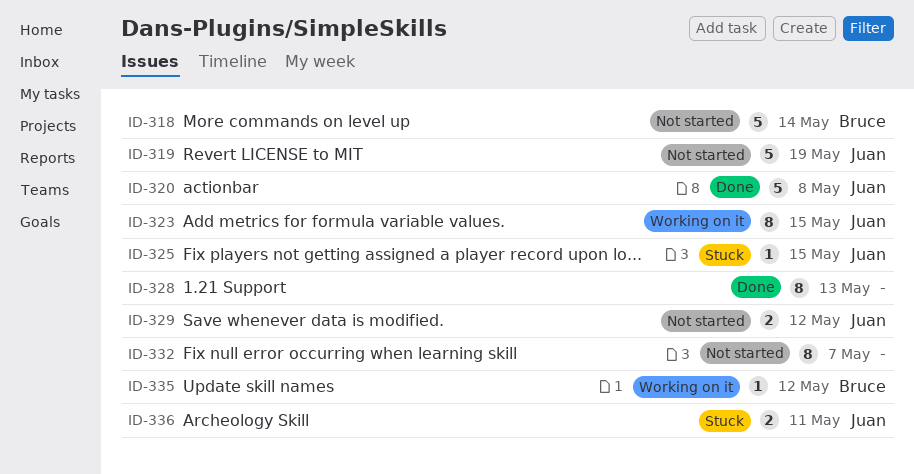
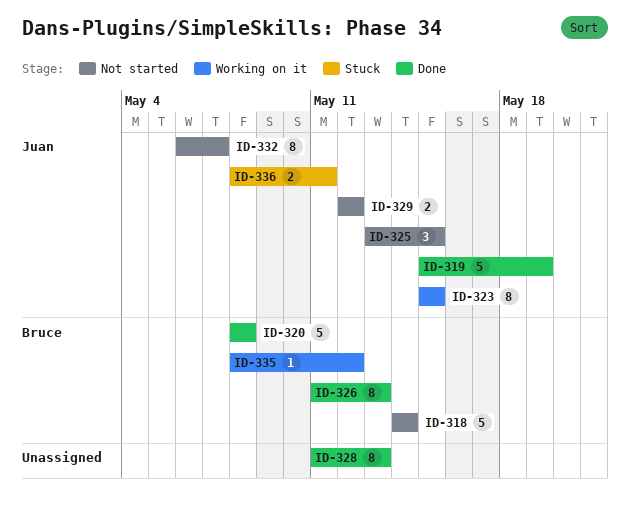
ID-319, status: Not started -> Done
ID-320, owner: Juan -> Bruce
ID-325, status: Stuck -> Not started
ID-325, estimate: 1 -> 3
ID-326: none -> present
ID-332, owner: none -> Juan

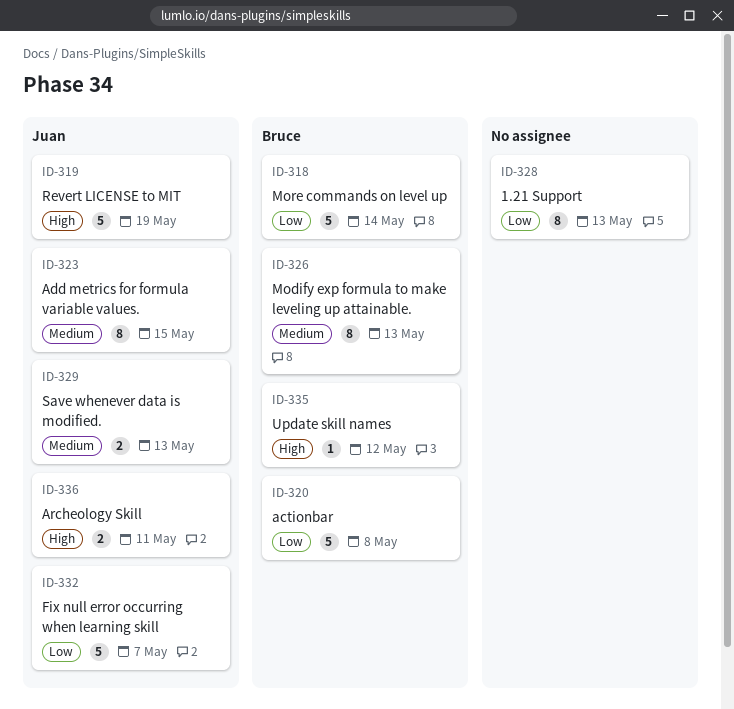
ID-325: present -> none
ID-329, due: May 12 -> May 13
ID-332, estimate: 8 -> 5

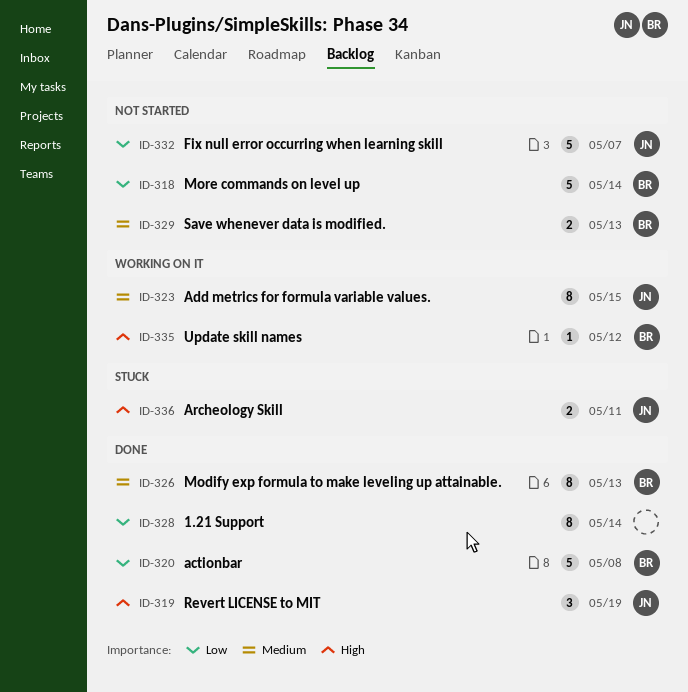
ID-319, estimate: 5 -> 3
ID-328, due: May 13 -> May 14
ID-329, owner: Juan -> Bruce

